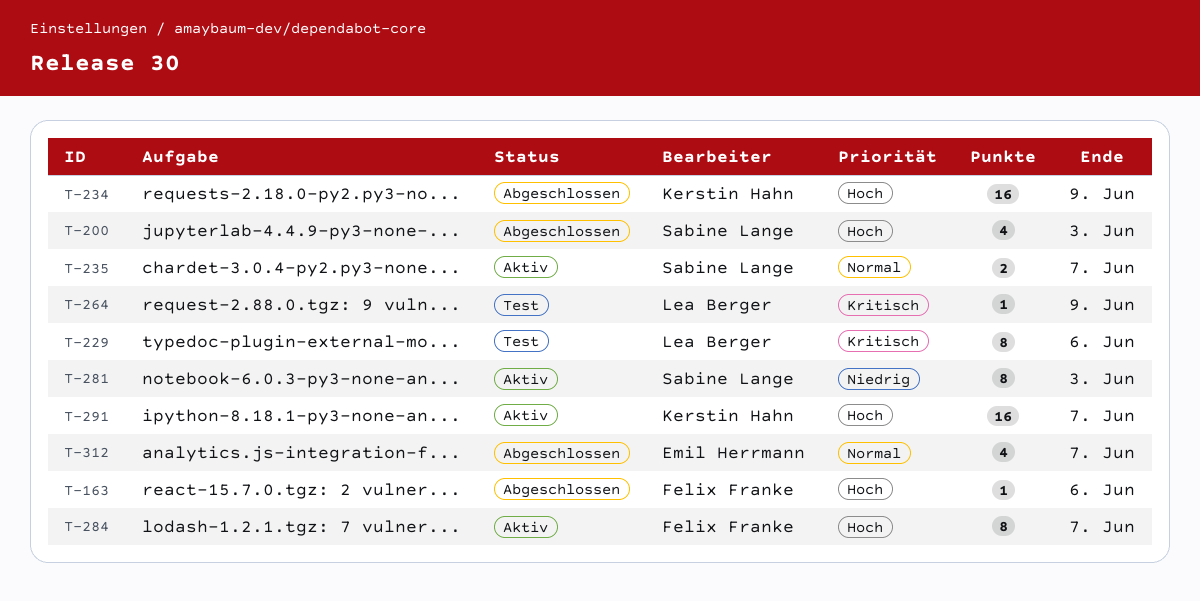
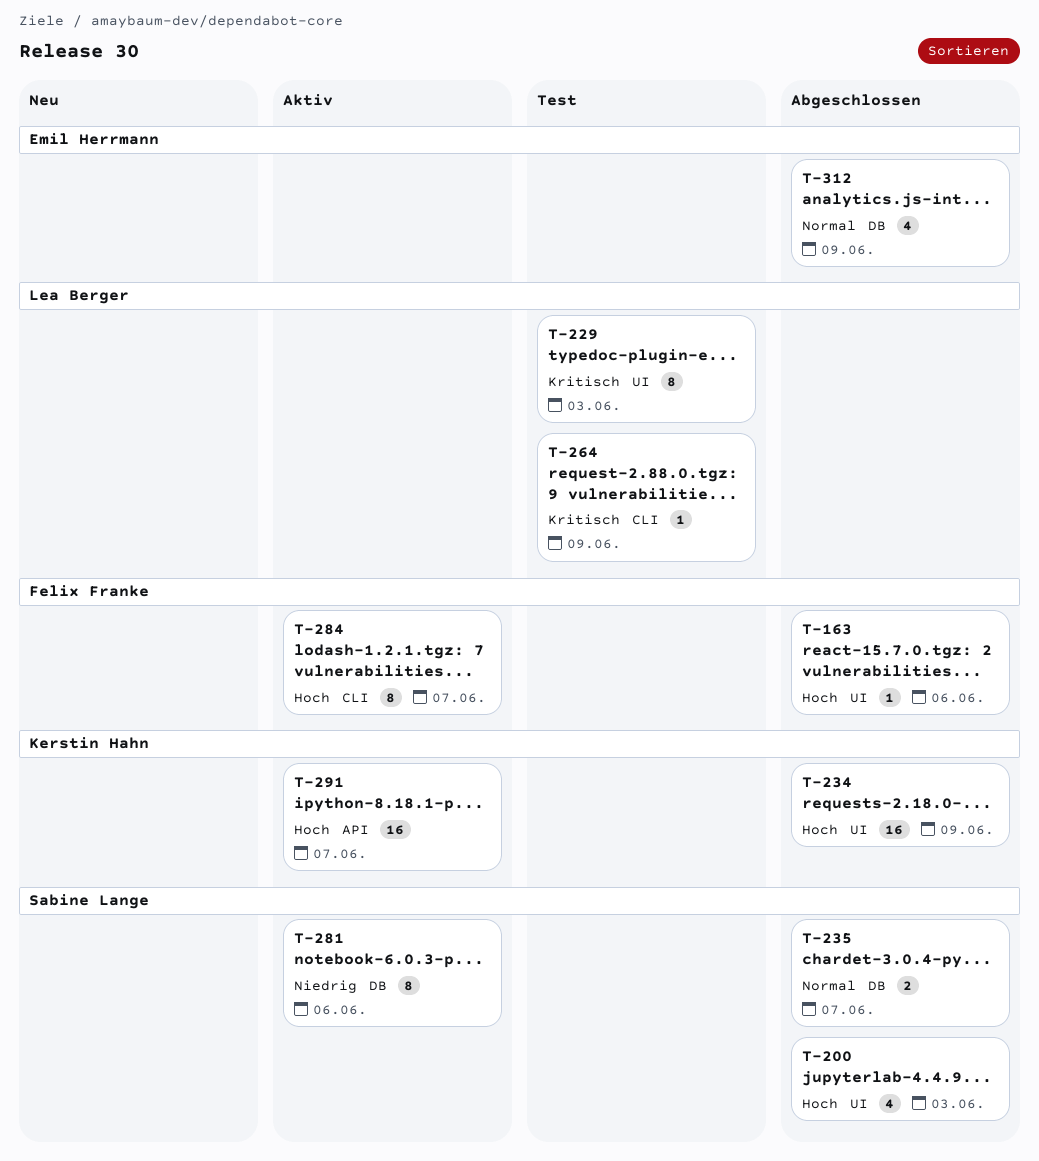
T-229, due: Jun 6 -> Jun 3
T-235, status: Aktiv -> Abgeschlossen
T-281, due: Jun 3 -> Jun 6
T-312, due: Jun 7 -> Jun 9

